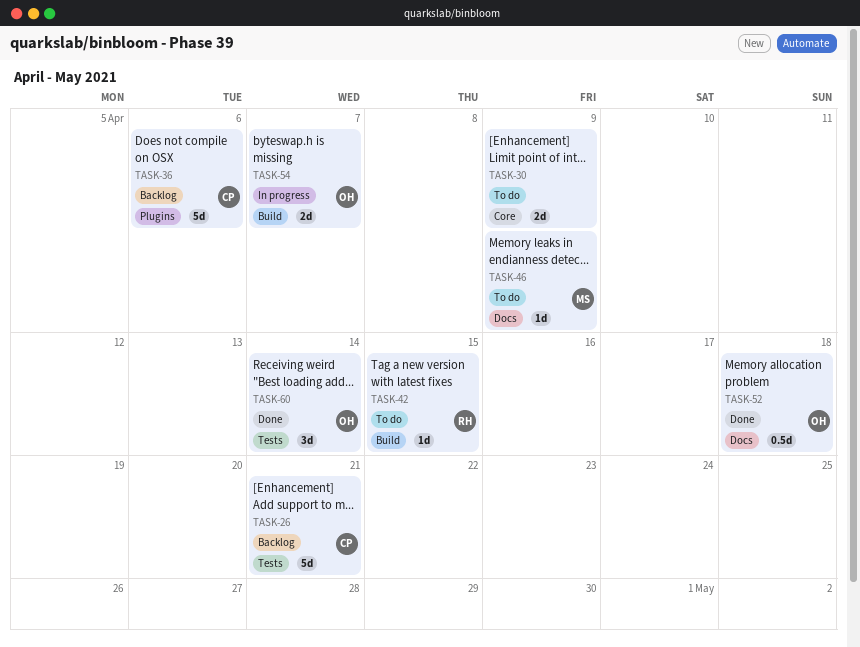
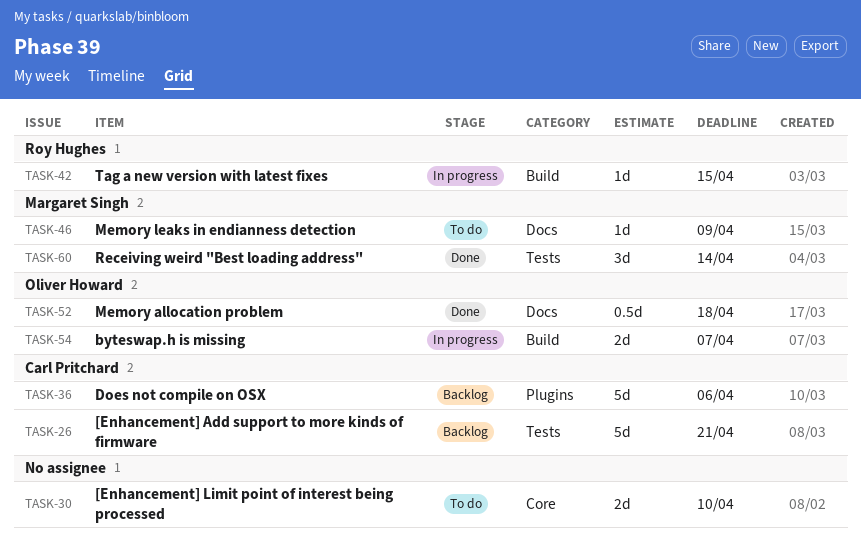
TASK-30, due: Apr 9 -> Apr 10
TASK-42, status: To do -> In progress
TASK-60, owner: Oliver Howard -> Margaret Singh

